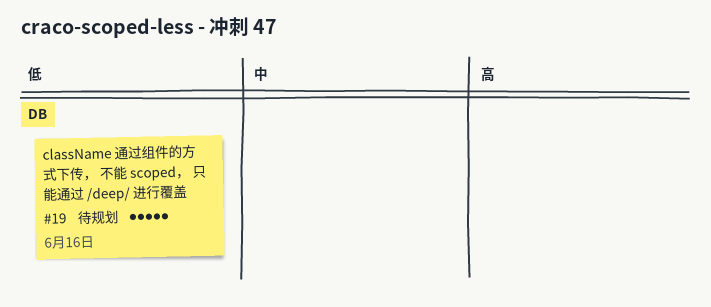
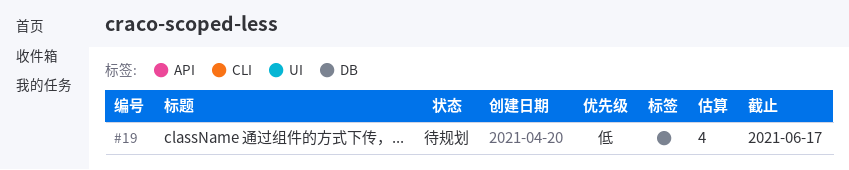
#19, estimate: 5 -> 4
#19, due: Jun 16 -> Jun 17

